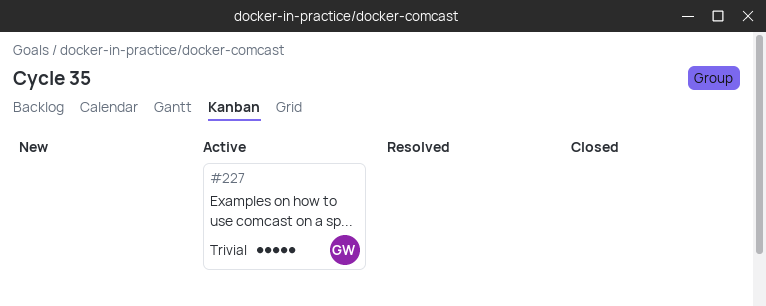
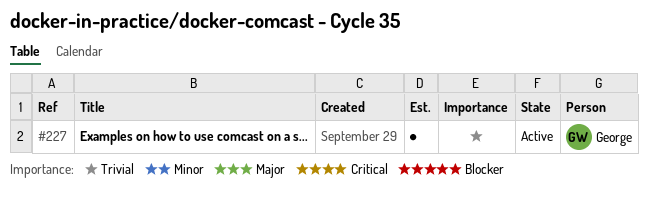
#227, estimate: 5 -> 1

